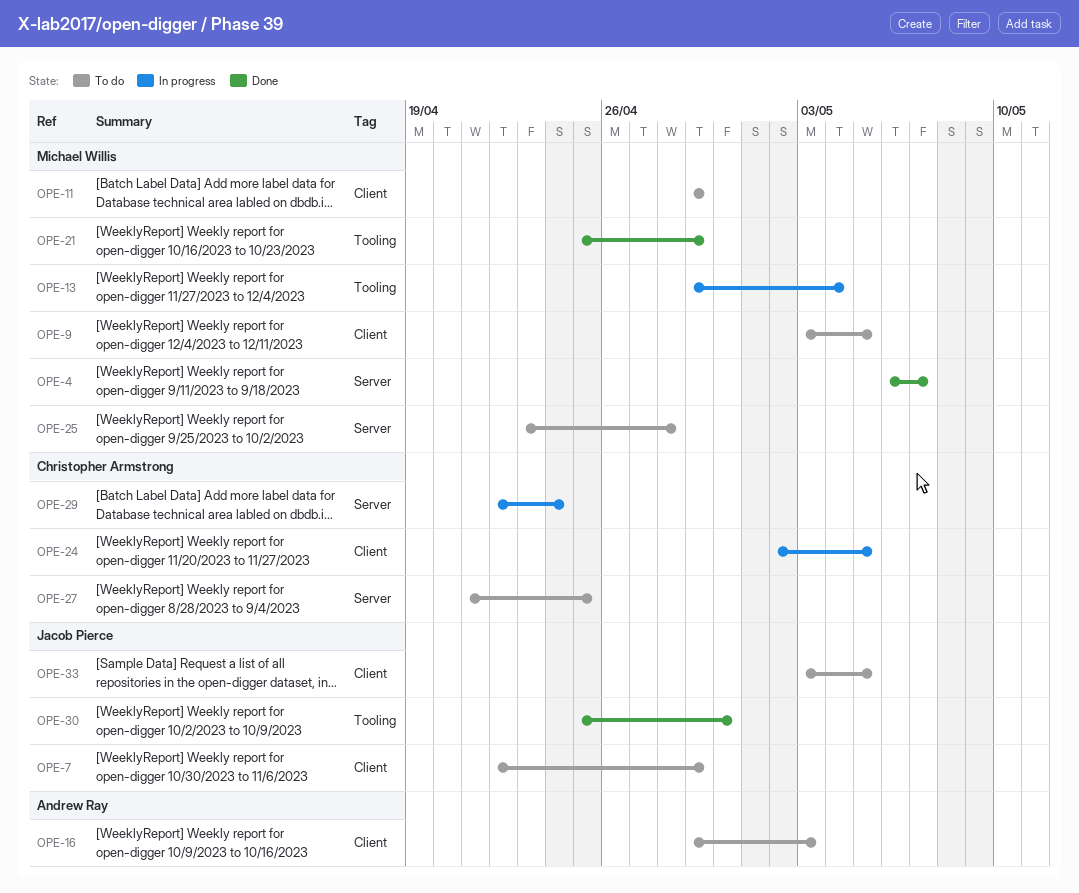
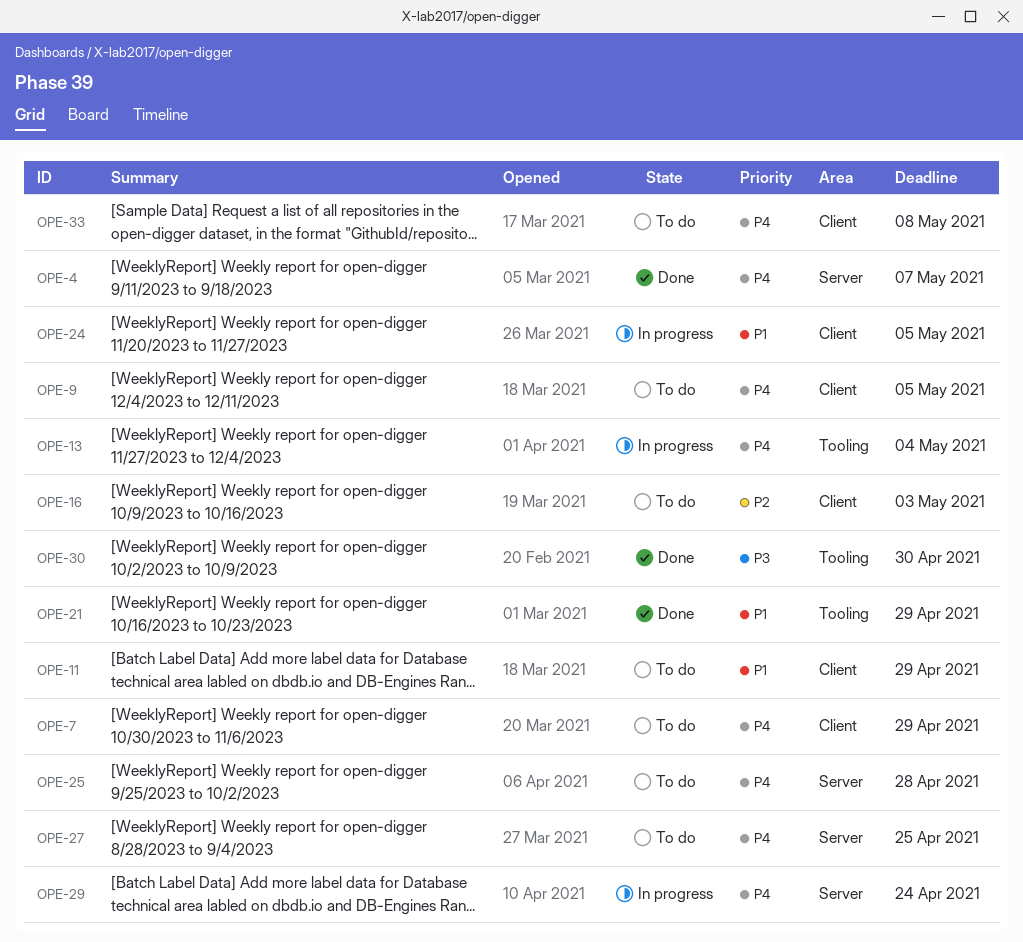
OPE-33, due: May 5 -> May 8

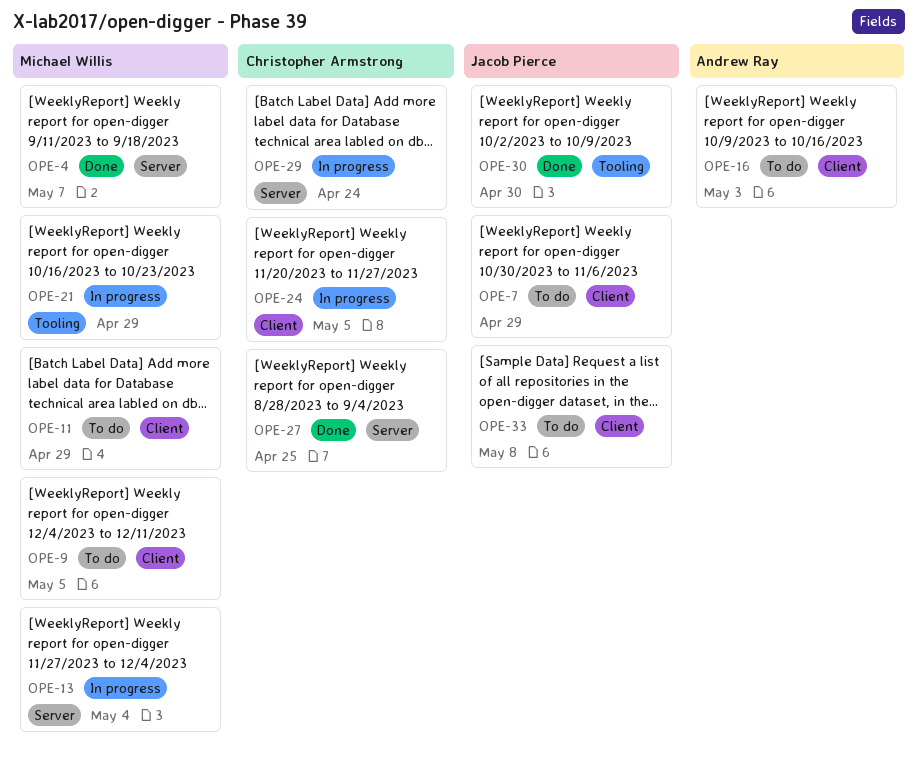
OPE-13, label: Tooling -> Server
OPE-21, status: Done -> In progress
OPE-25: present -> none
OPE-27, status: To do -> Done

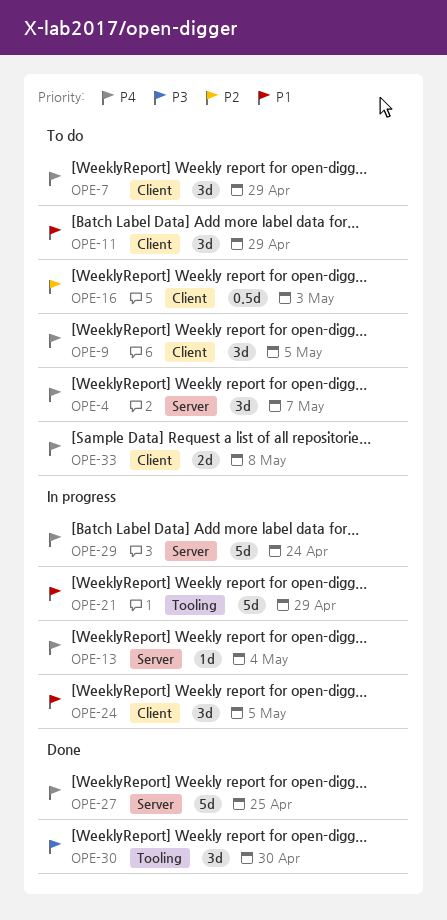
OPE-4, status: Done -> To do

